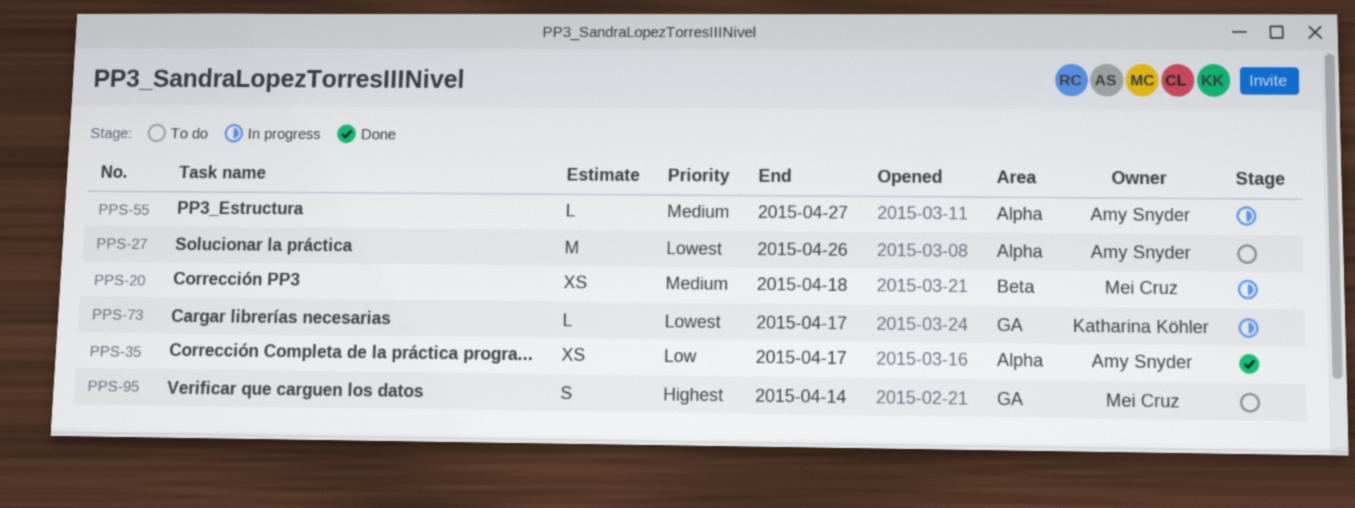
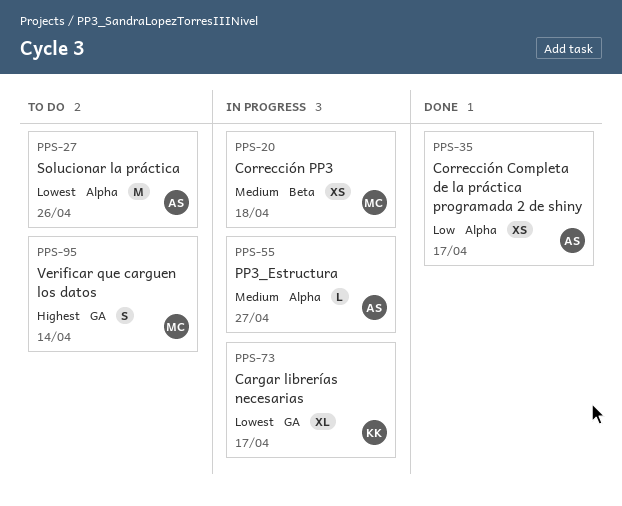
PPS-73, estimate: L -> XL

